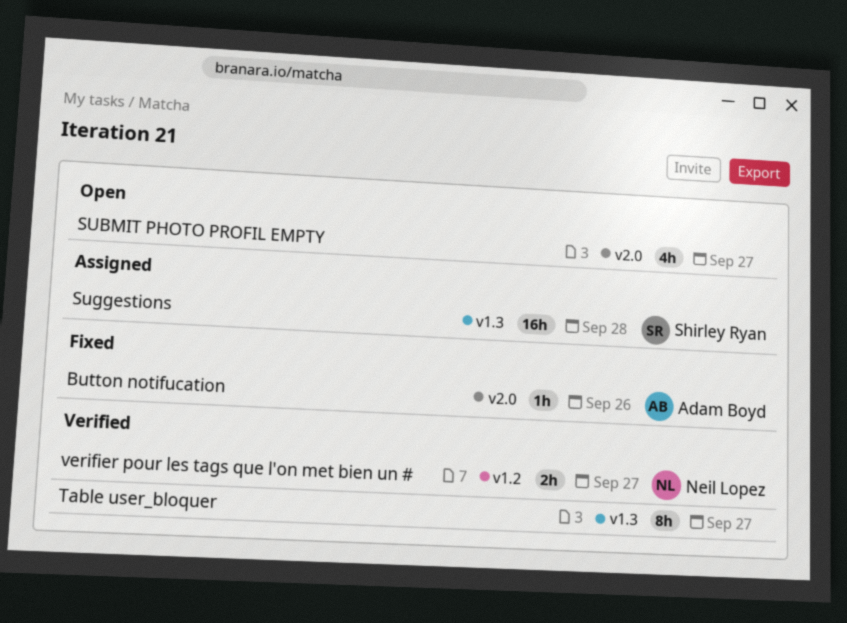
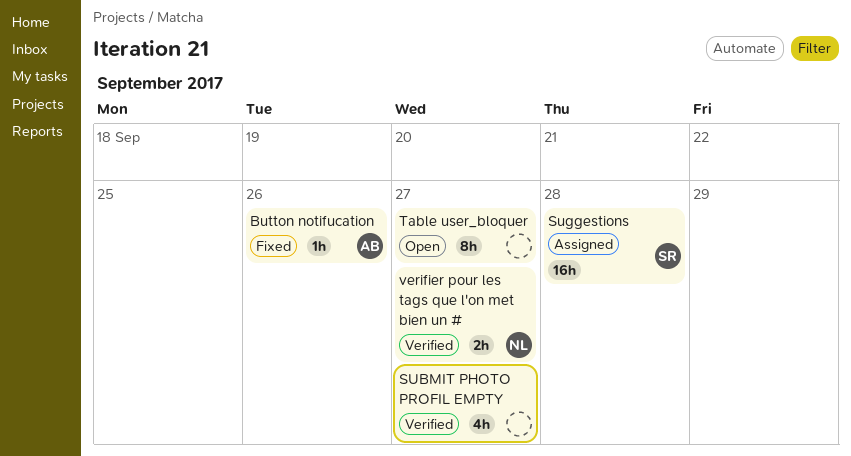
SUBMIT PHOTO PROFIL EMPTY, status: Open -> Verified
Table user_bloquer, status: Verified -> Open

